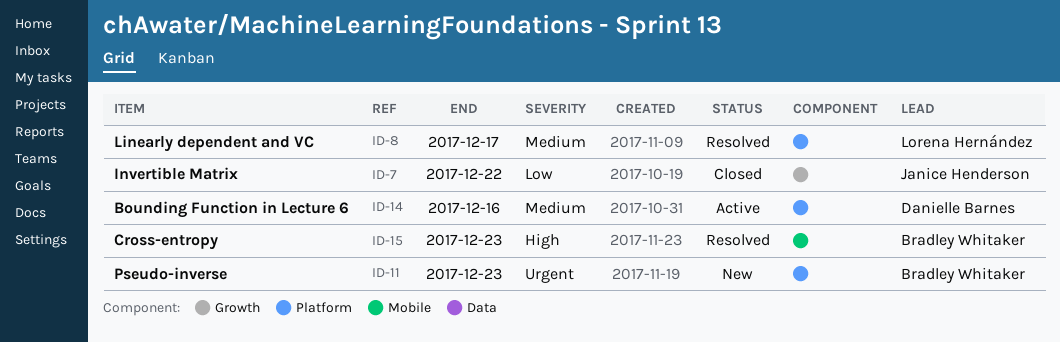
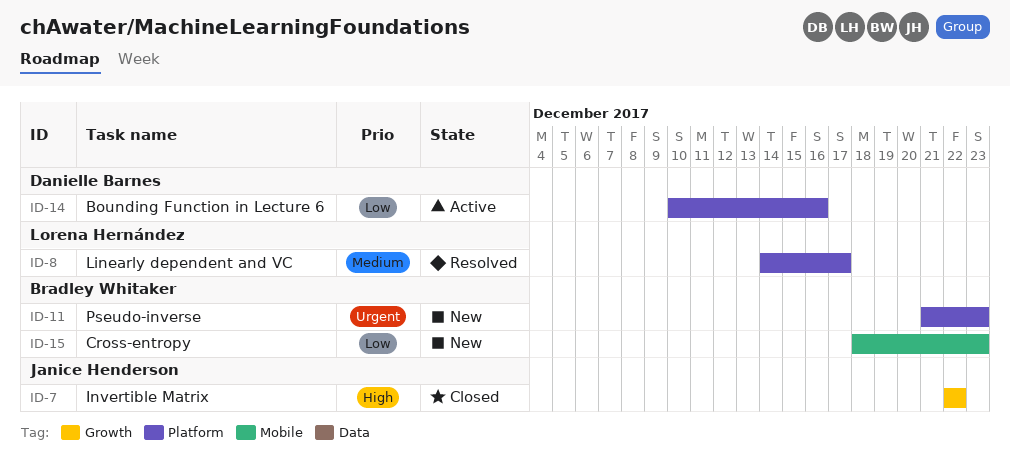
ID-7, priority: Low -> High
ID-14, priority: Medium -> Low
ID-15, status: Resolved -> New
ID-15, priority: High -> Low

